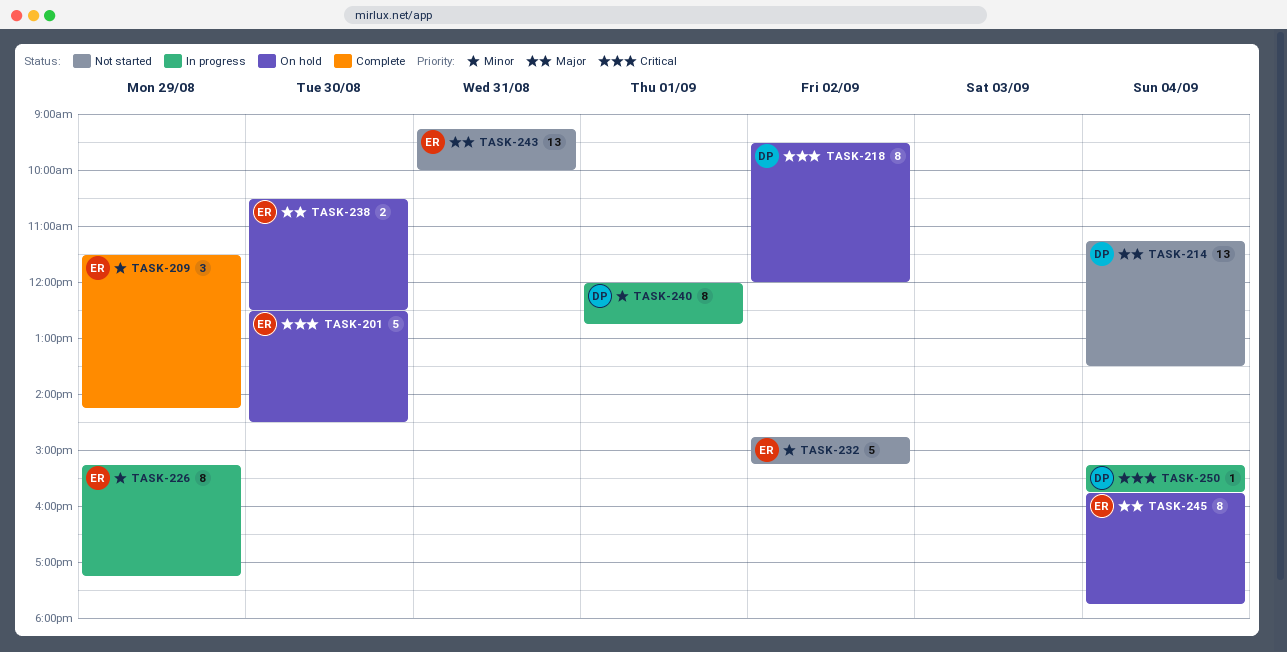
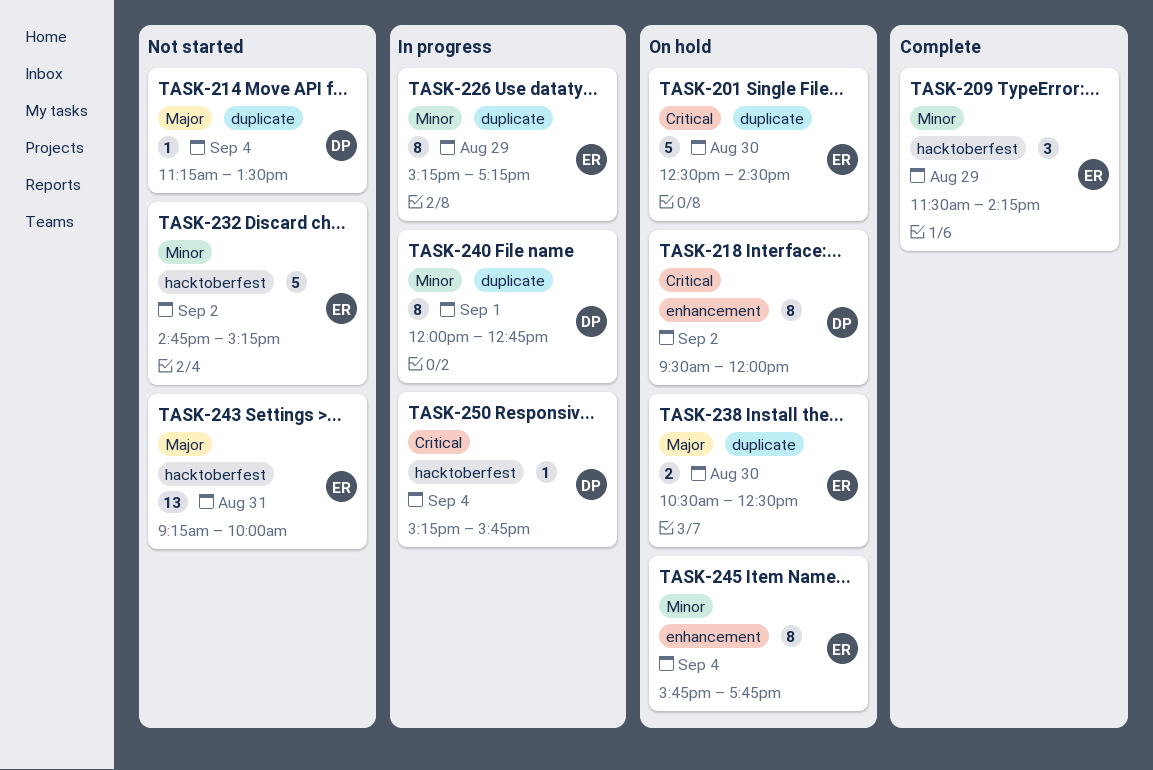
TASK-214, estimate: 13 -> 1
TASK-245, priority: Major -> Minor

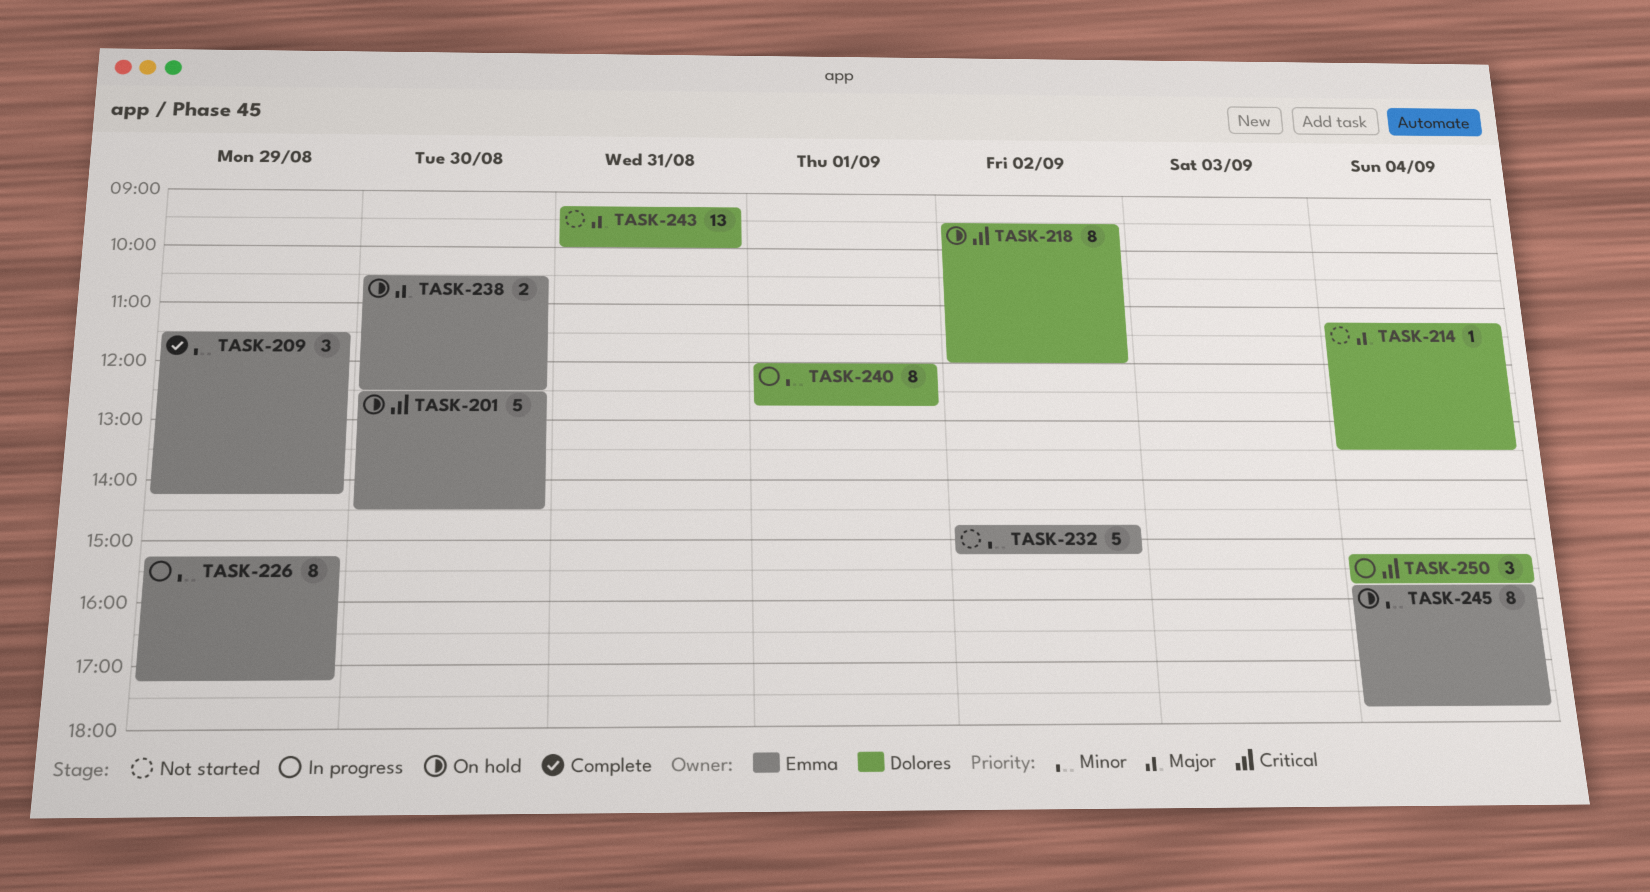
TASK-243, owner: Emma -> Dolores
TASK-250, estimate: 1 -> 3

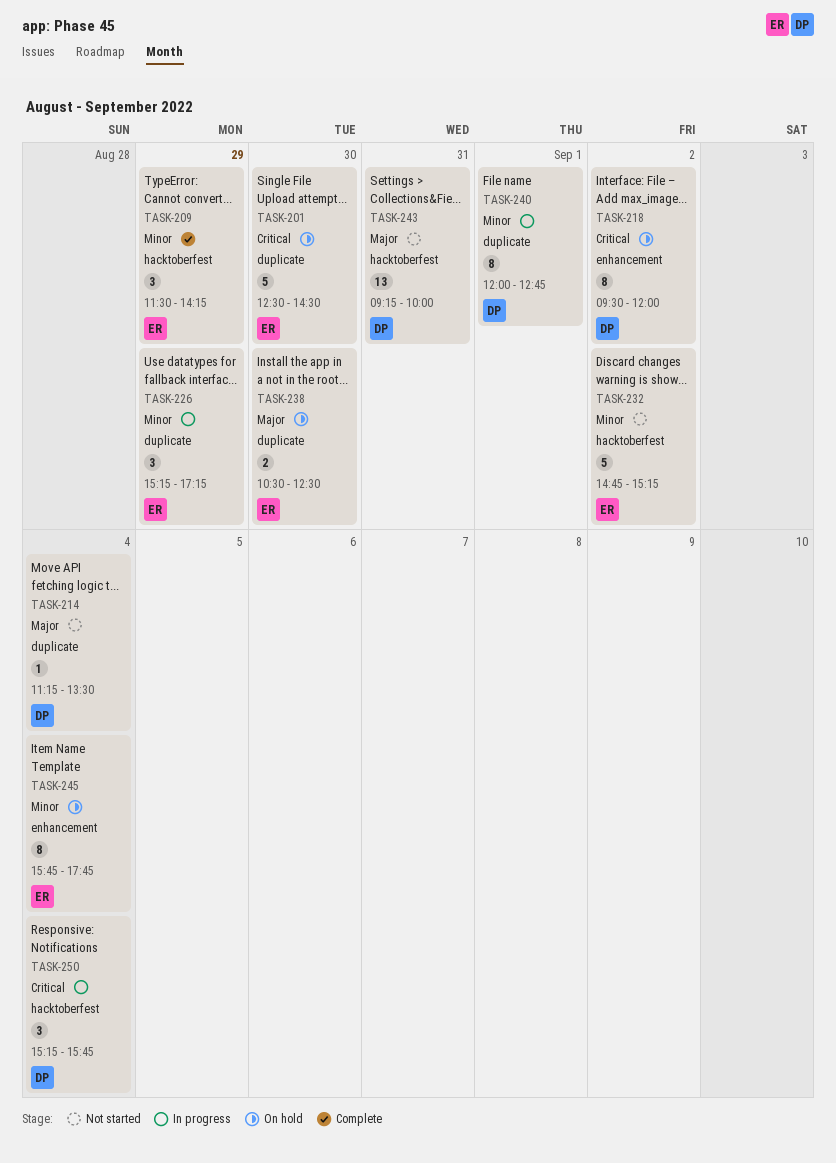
TASK-226, estimate: 8 -> 3

